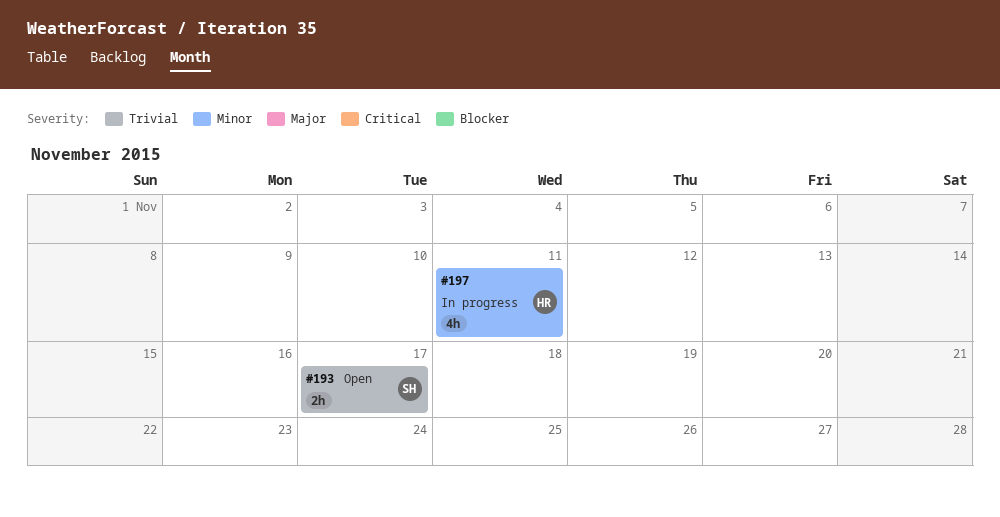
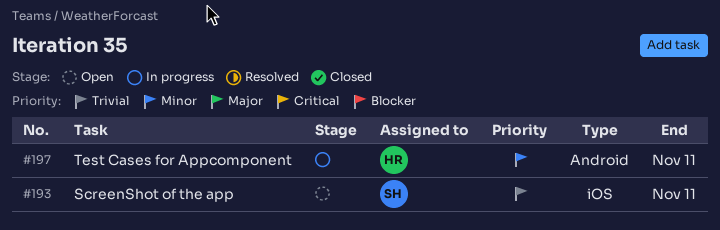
#193, due: Nov 17 -> Nov 11

